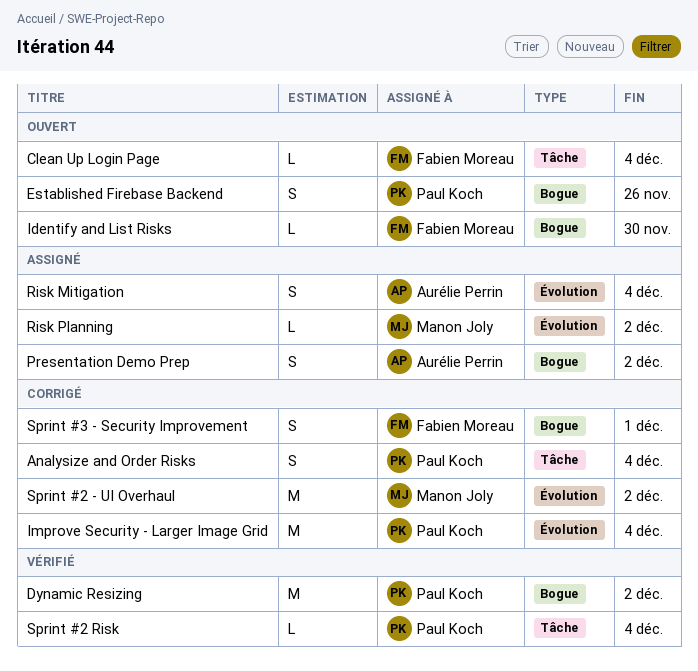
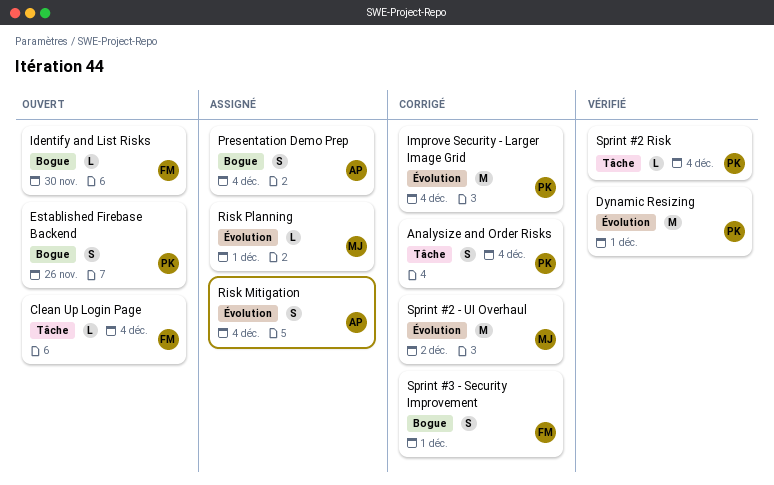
Dynamic Resizing, label: Bogue -> Évolution
Dynamic Resizing, due: Dec 2 -> Dec 1
Presentation Demo Prep, due: Dec 2 -> Dec 4
Risk Planning, due: Dec 2 -> Dec 1

